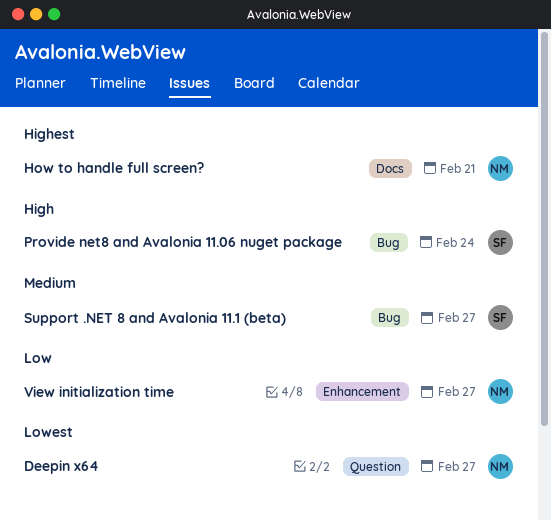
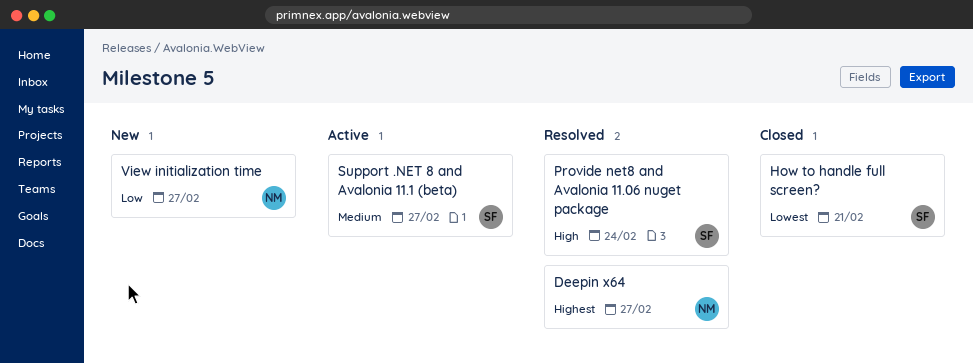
Deepin x64, priority: Lowest -> Highest
How to handle full screen?, owner: NM -> SF
How to handle full screen?, priority: Highest -> Lowest

